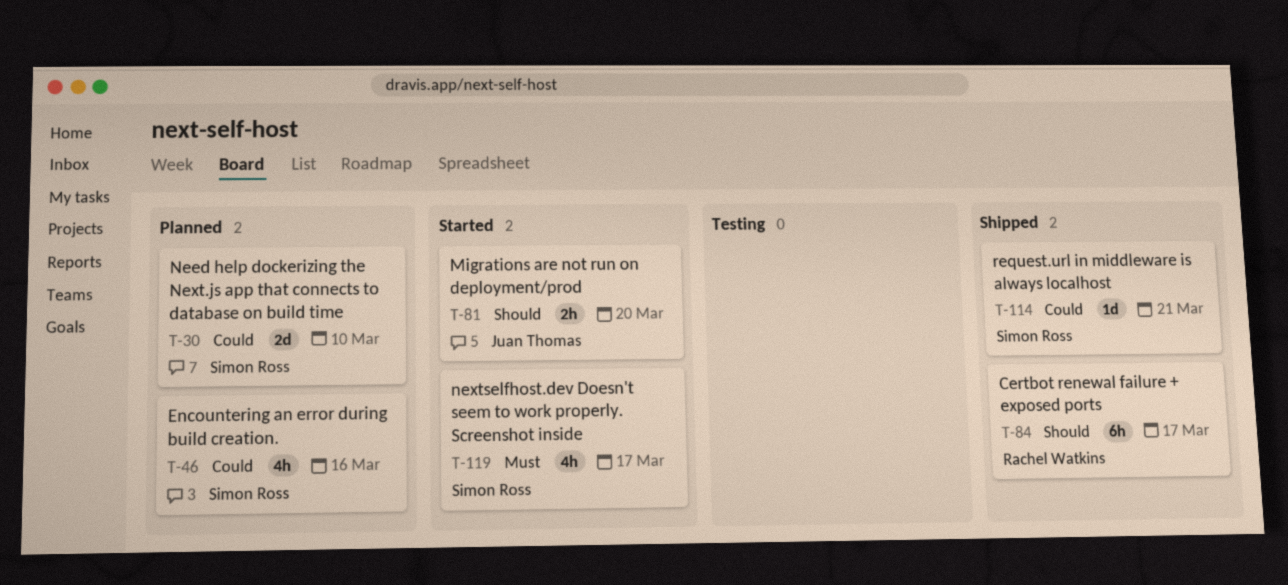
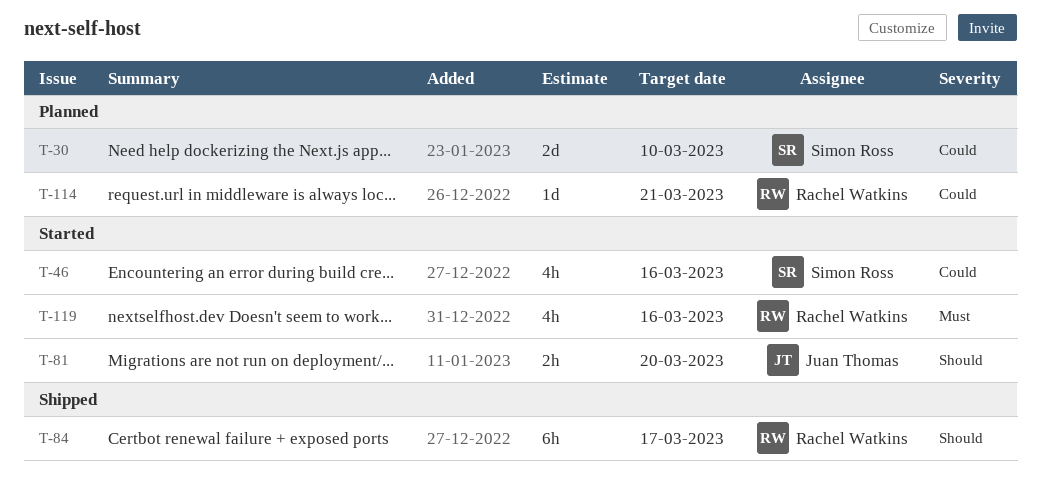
T-46, status: Planned -> Started
T-114, status: Shipped -> Planned
T-114, owner: Simon Ross -> Rachel Watkins
T-119, owner: Simon Ross -> Rachel Watkins
T-119, due: Mar 17 -> Mar 16

